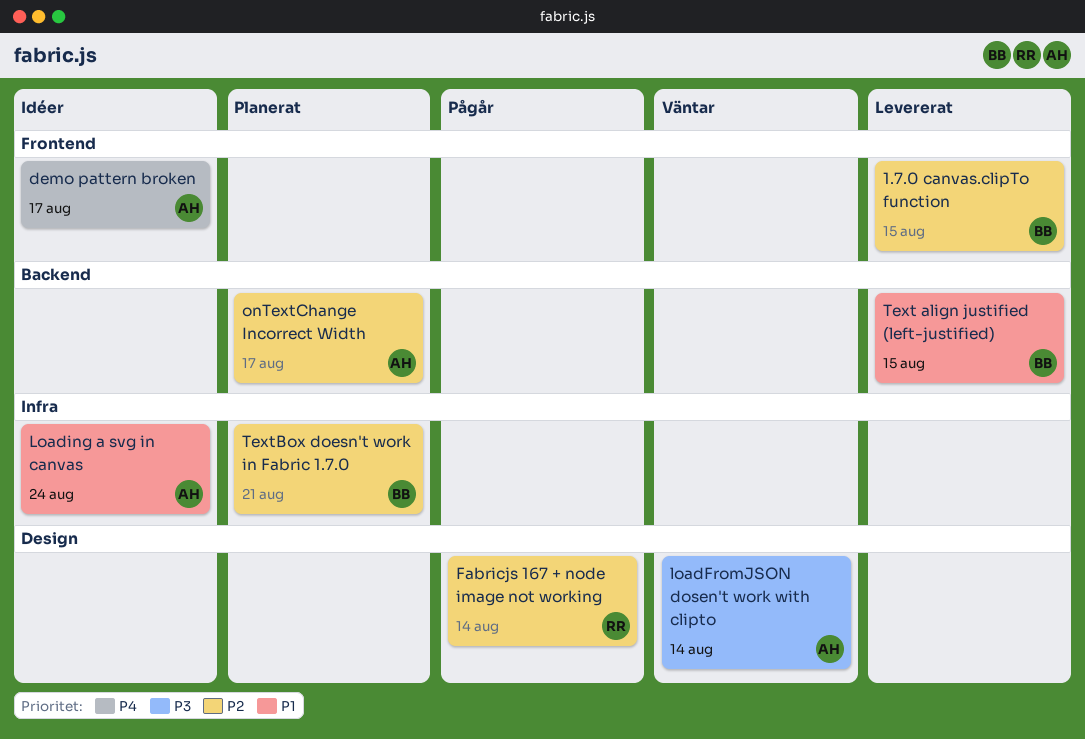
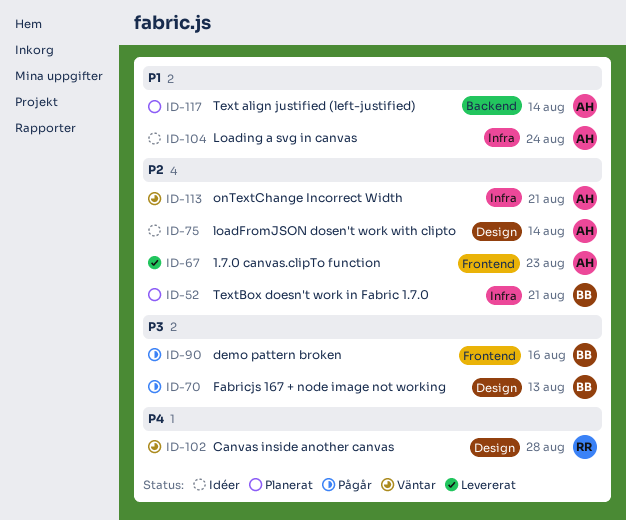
1.7.0 canvas.clipTo function, owner: BB -> AH
1.7.0 canvas.clipTo function, due: Aug 15 -> Aug 23
Canvas inside another canvas: none -> present
demo pattern broken, status: Idéer -> Pågår
demo pattern broken, owner: AH -> BB
demo pattern broken, priority: P4 -> P3
demo pattern broken, due: Aug 17 -> Aug 16
Fabricjs 167 + node image not working, owner: RR -> BB
Fabricjs 167 + node image not working, priority: P2 -> P3
Fabricjs 167 + node image not working, due: Aug 14 -> Aug 13
loadFromJSON dosen't work with clipto, status: Väntar -> Idéer
loadFromJSON dosen't work with clipto, priority: P3 -> P2
onTextChange Incorrect Width, status: Planerat -> Väntar
onTextChange Incorrect Width, label: Backend -> Infra
onTextChange Incorrect Width, due: Aug 17 -> Aug 21
Text align justified (left-justified), status: Levererat -> Planerat
Text align justified (left-justified), owner: BB -> AH
Text align justified (left-justified), due: Aug 15 -> Aug 14

